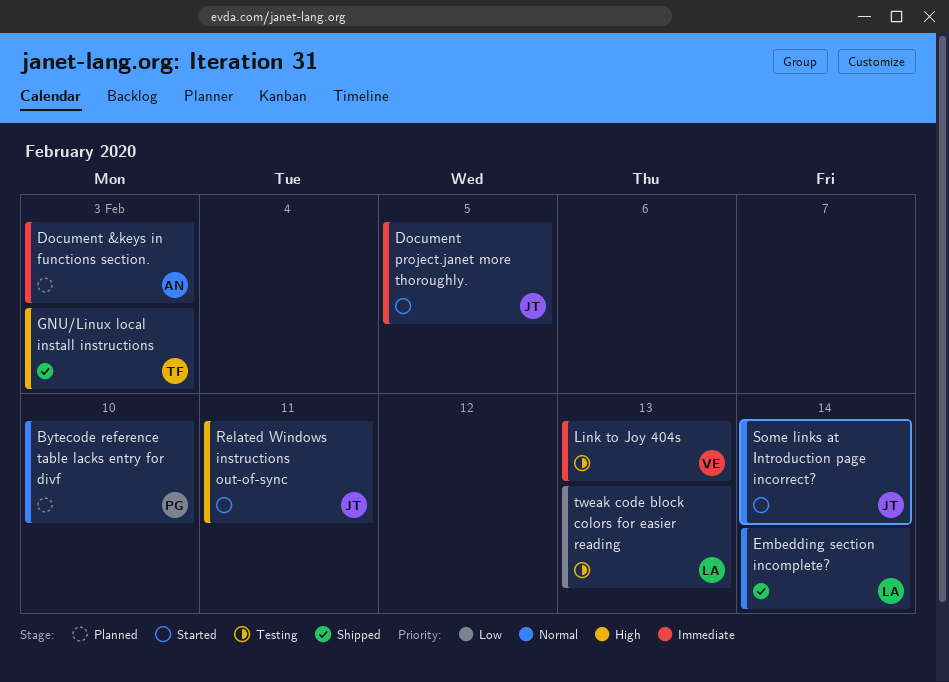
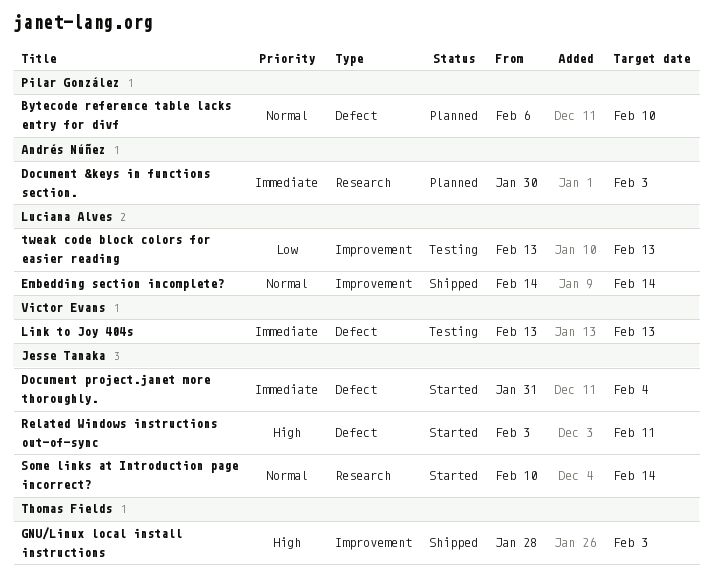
Document project.janet more thoroughly., due: Feb 5 -> Feb 4

